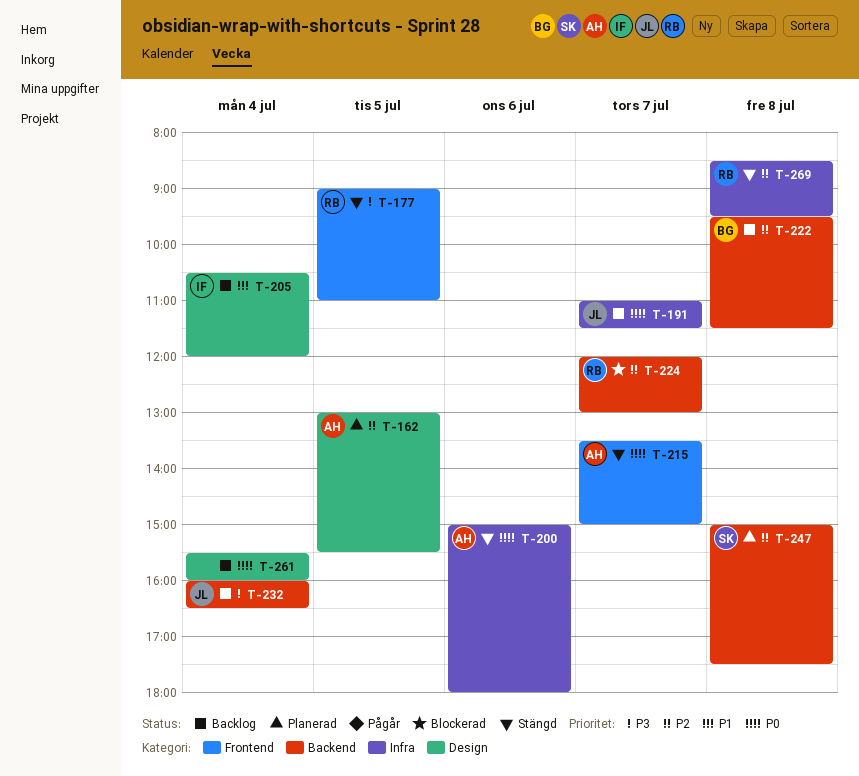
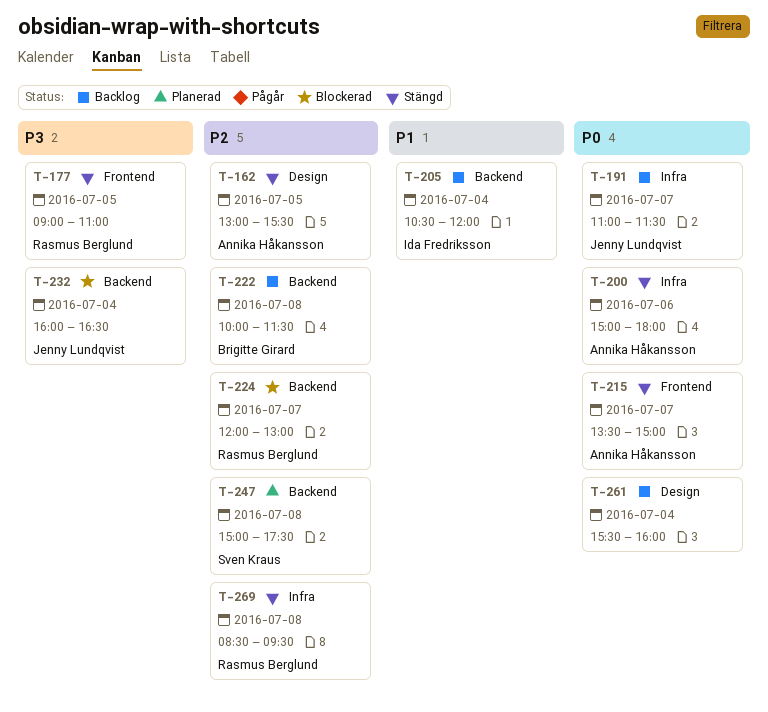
T-162, status: Planerad -> Stängd
T-205, label: Design -> Backend
T-222, begins: 09:30 -> 10:00
T-232, status: Backlog -> Blockerad

